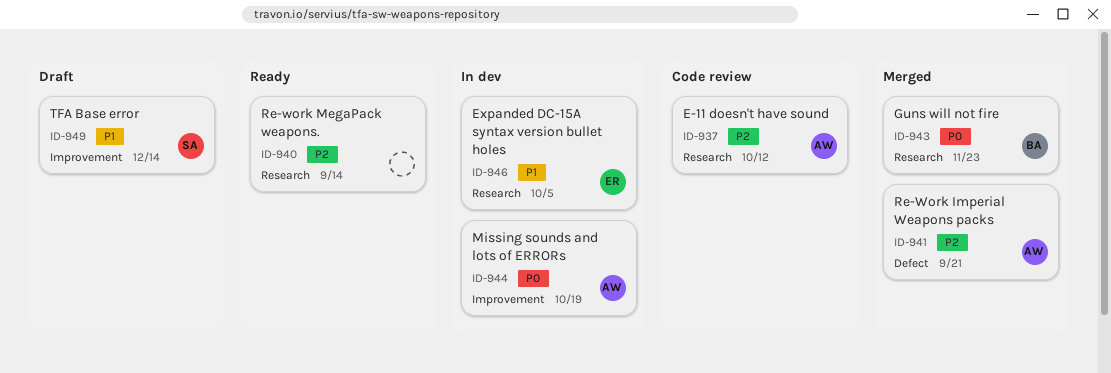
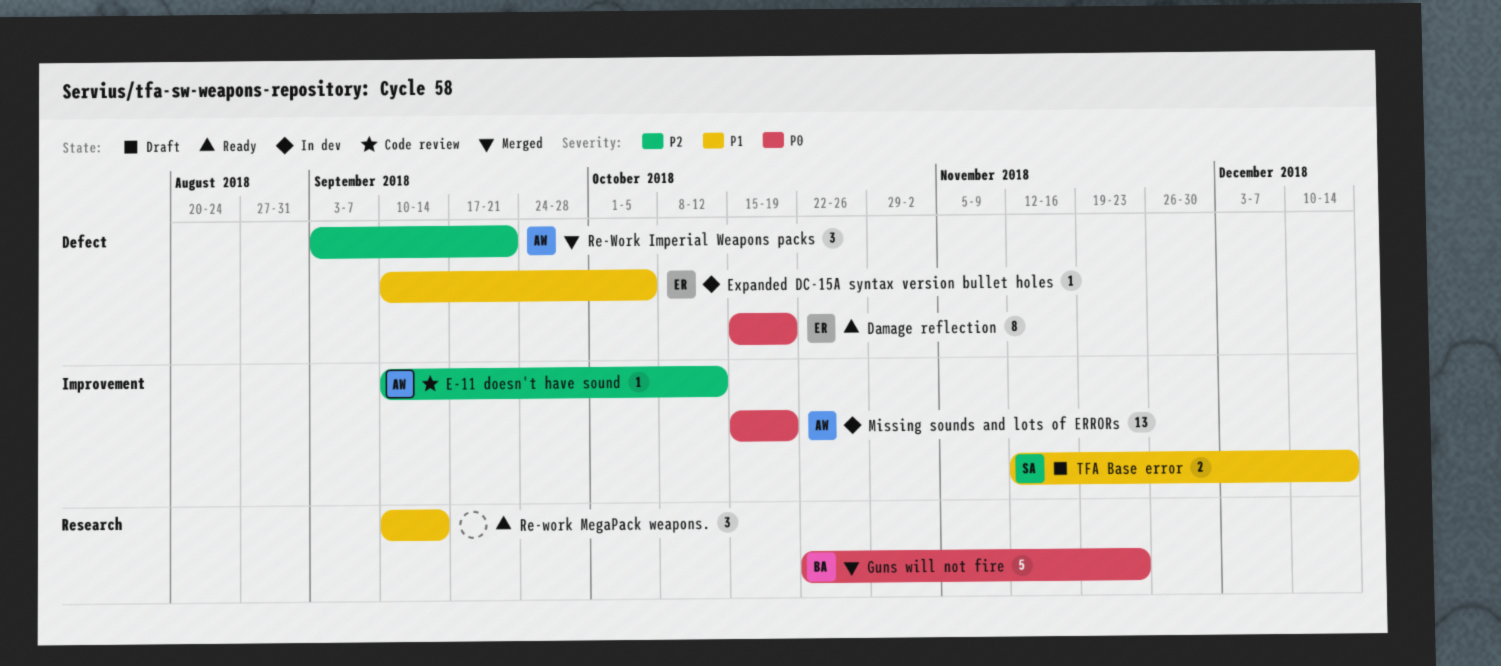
Damage reflection: none -> present
E-11 doesn't have sound, label: Research -> Improvement
Expanded DC-15A syntax version bullet holes, label: Research -> Defect
Re-work MegaPack weapons., priority: P2 -> P1

